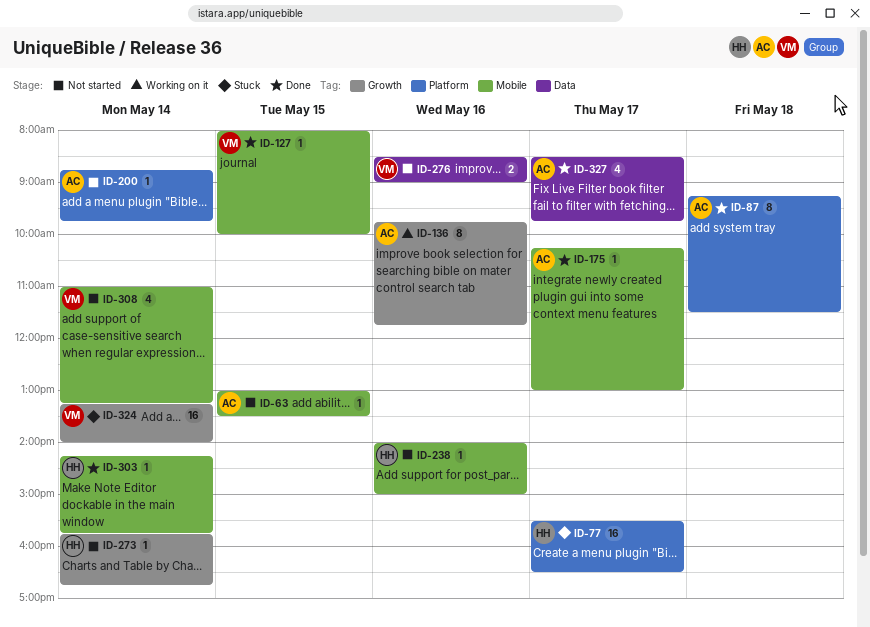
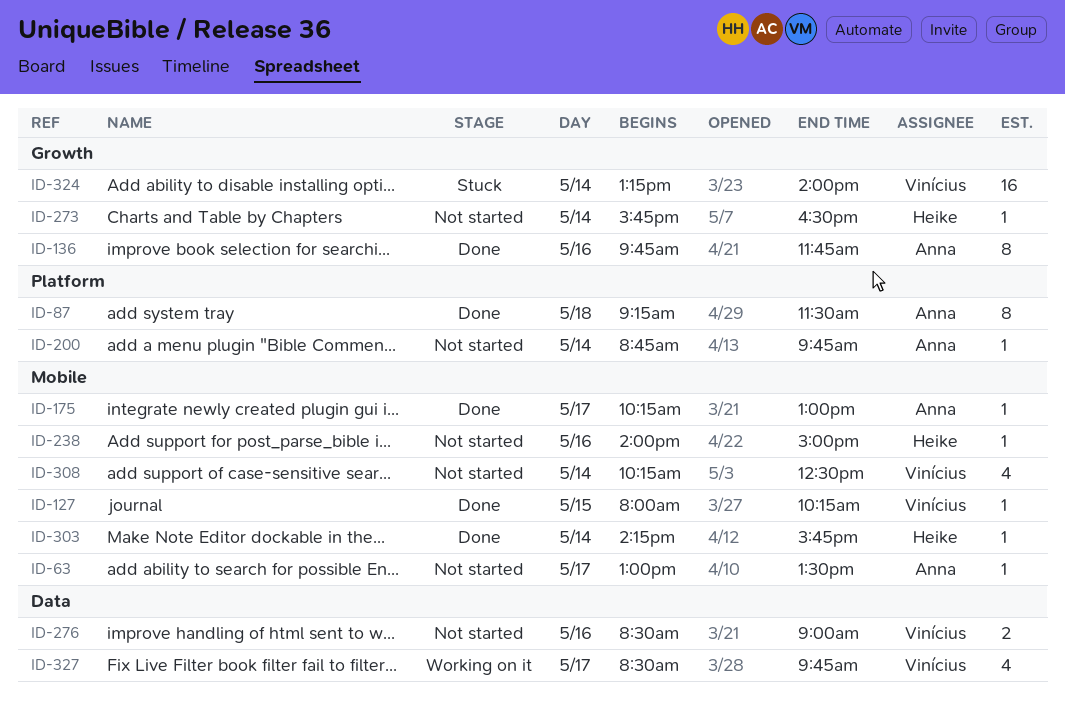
ID-63, day: May 15 -> May 17
ID-77: present -> none
ID-127, ends: 10:00 -> 10:15
ID-136, status: Working on it -> Done
ID-273, ends: 16:45 -> 16:30
ID-308, begins: 11:00 -> 10:15
ID-308, ends: 13:15 -> 12:30
ID-327, status: Done -> Working on it
ID-327, owner: Anna -> Vinícius

